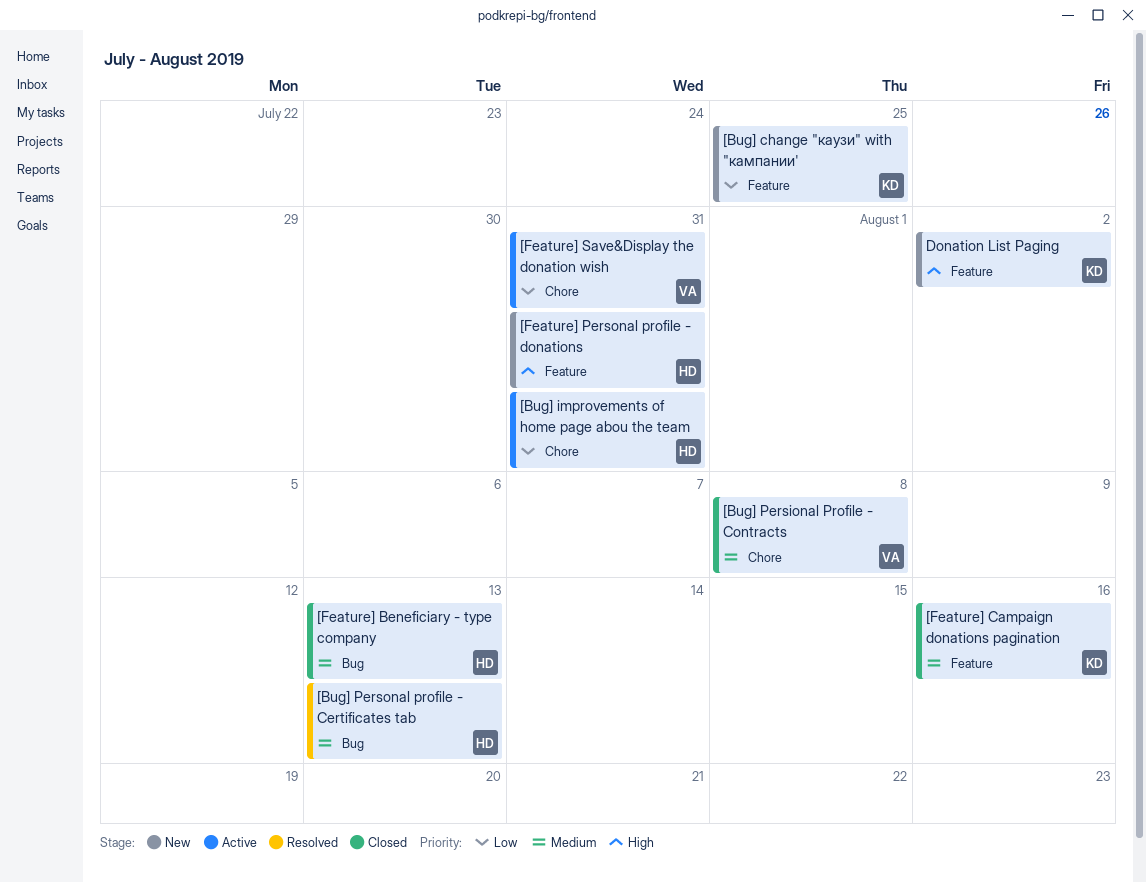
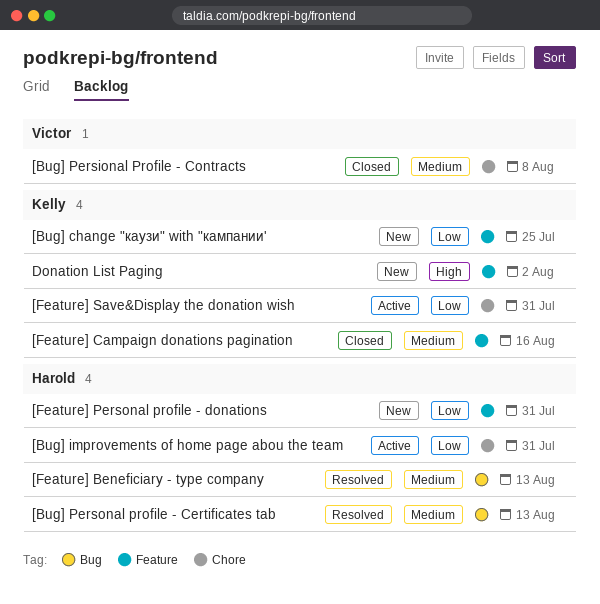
[Feature] Beneficiary - type company, status: Closed -> Resolved
[Feature] Personal profile - donations, priority: High -> Low
[Feature] Save&Display the donation wish, owner: Victor -> Kelly

